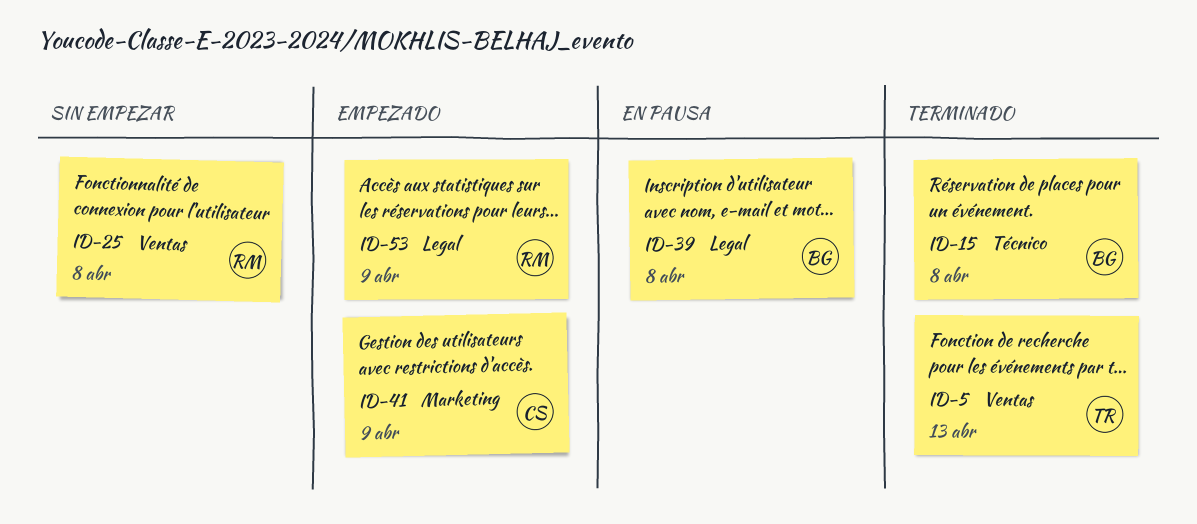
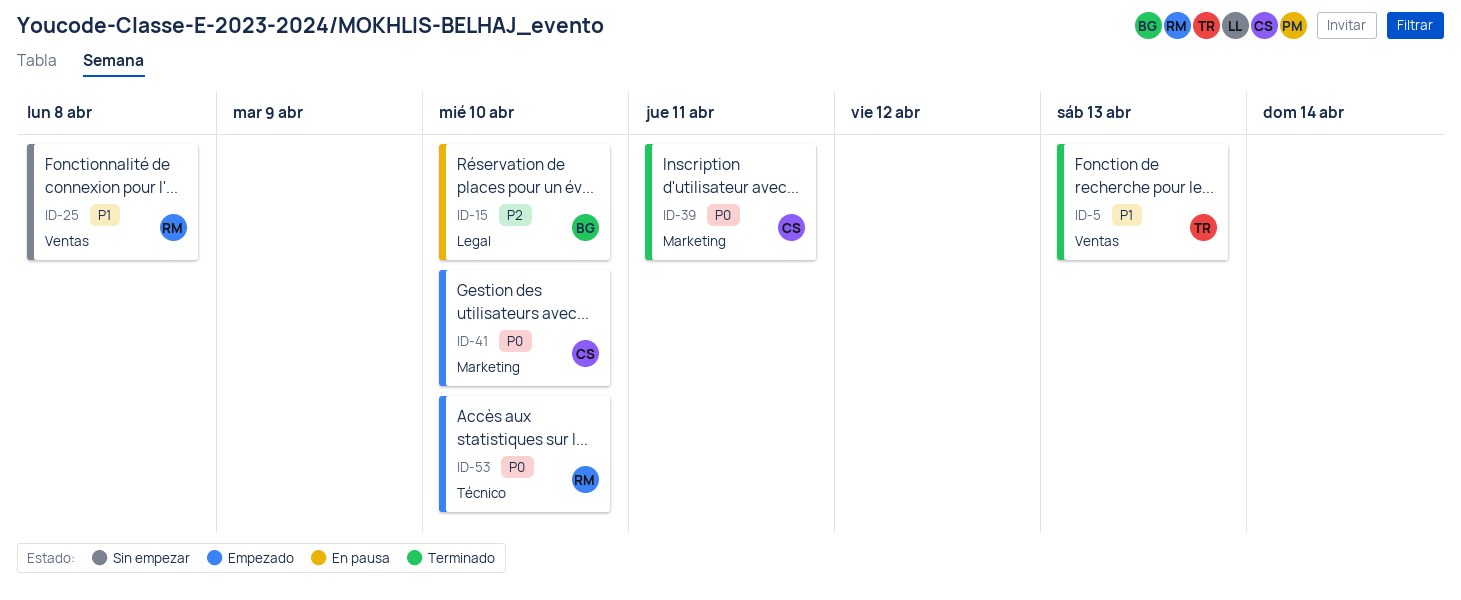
ID-15, status: Terminado -> En pausa
ID-15, label: Técnico -> Legal
ID-15, due: Apr 8 -> Apr 10
ID-39, status: En pausa -> Terminado
ID-39, owner: BG -> CS
ID-39, label: Legal -> Marketing
ID-39, due: Apr 8 -> Apr 11
ID-41, due: Apr 9 -> Apr 10
ID-53, label: Legal -> Técnico
ID-53, due: Apr 9 -> Apr 10

